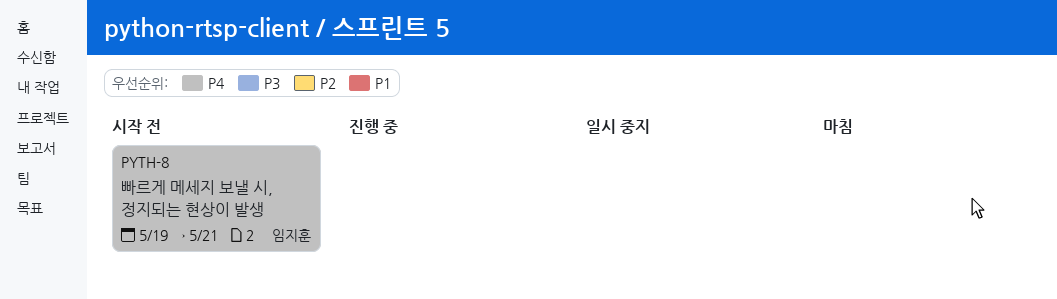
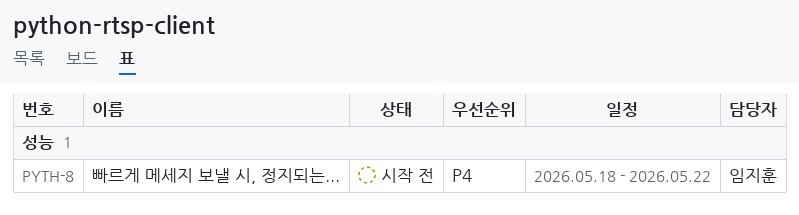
PYTH-8, start: May 19 -> May 18
PYTH-8, due: May 21 -> May 22

